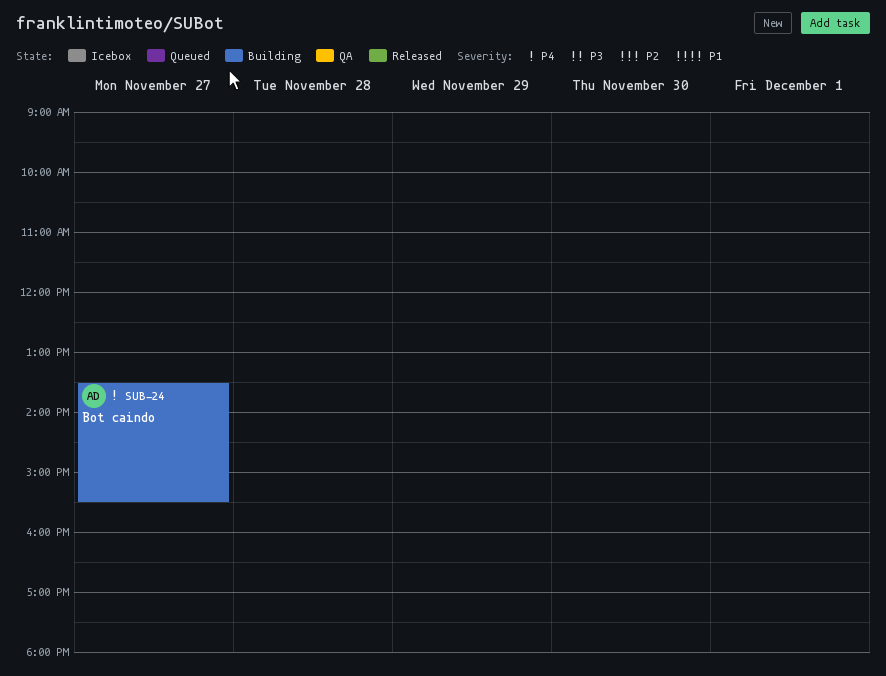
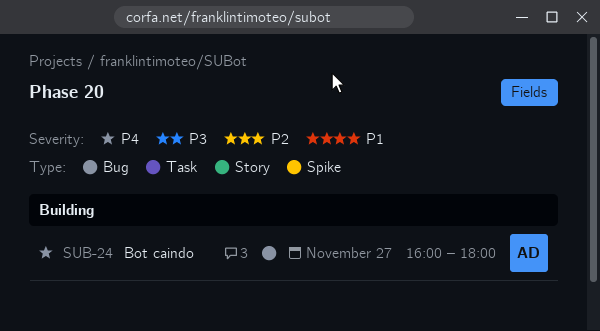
SUB-24, begins: 13:30 -> 16:00
SUB-24, ends: 15:30 -> 18:00

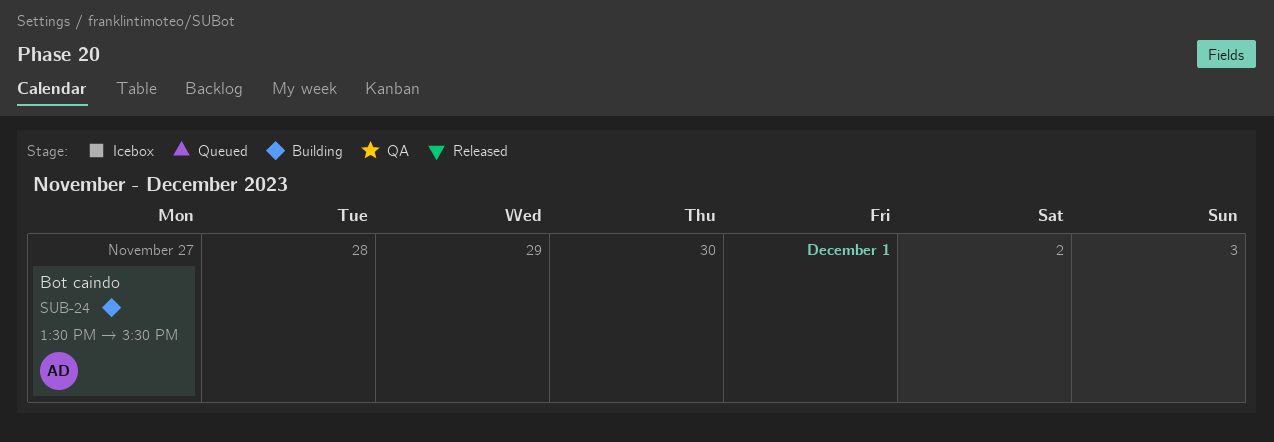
SUB-24, begins: 16:00 -> 13:30
SUB-24, ends: 18:00 -> 15:30

